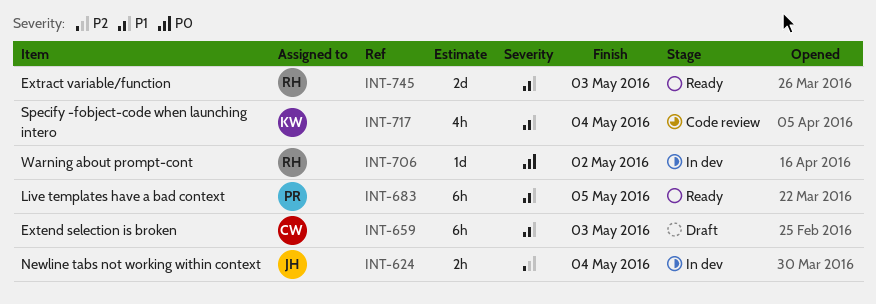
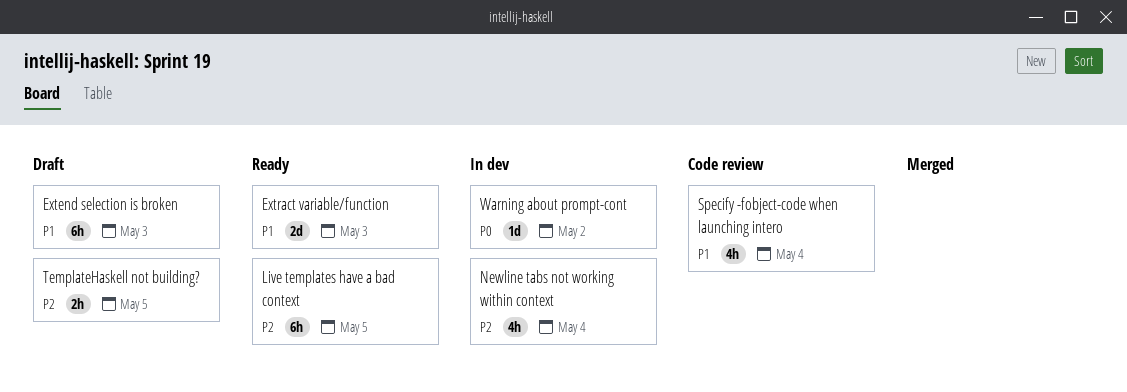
Live templates have a bad context, priority: P1 -> P2
Newline tabs not working within context, estimate: 2h -> 4h
TemplateHaskell not building?: none -> present

